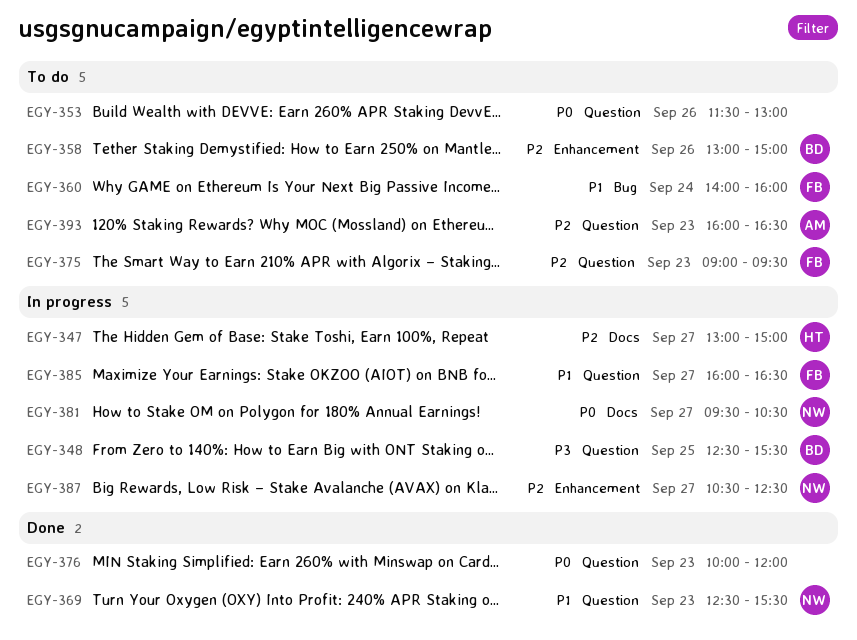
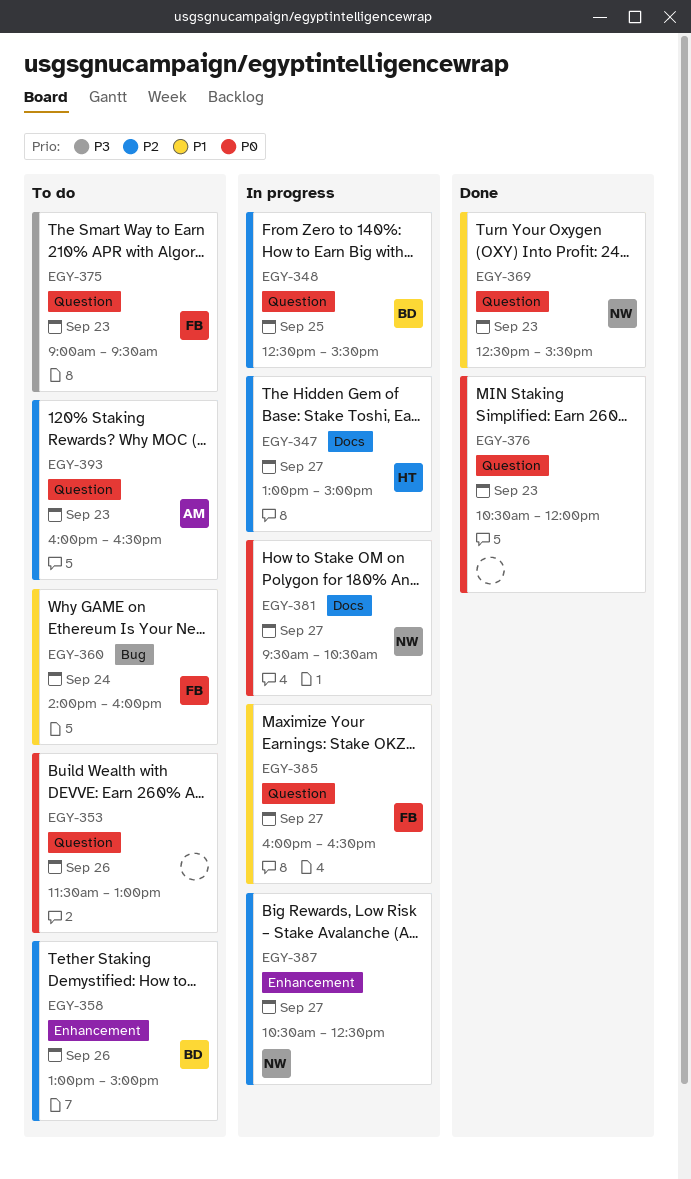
EGY-348, priority: P3 -> P2
EGY-375, priority: P2 -> P3
EGY-376, begins: 10:00 -> 10:30

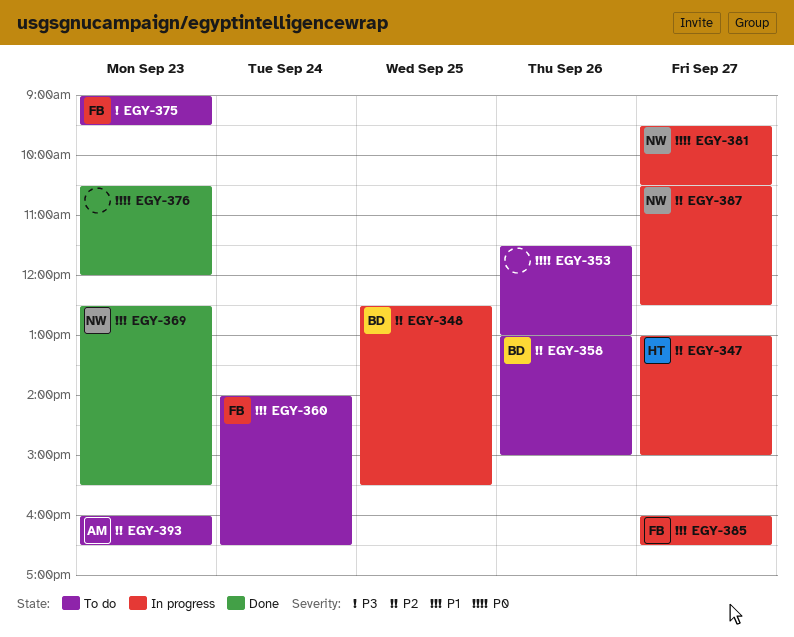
EGY-360, ends: 16:00 -> 16:30

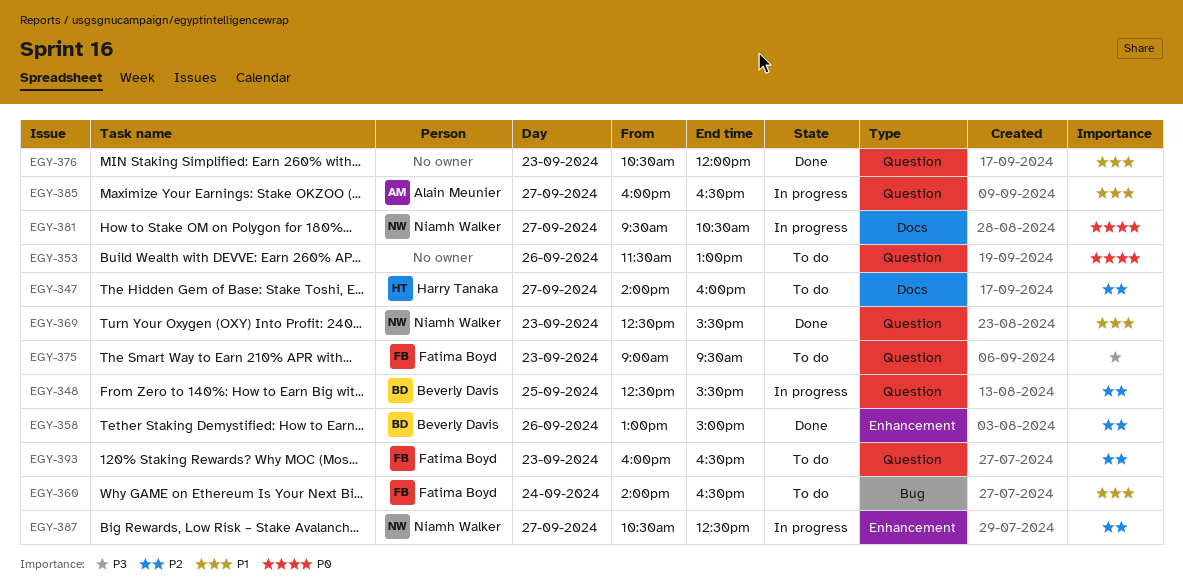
EGY-347, status: In progress -> To do
EGY-347, begins: 13:00 -> 14:00
EGY-347, ends: 15:00 -> 16:00
EGY-358, status: To do -> Done
EGY-376, priority: P0 -> P1
EGY-385, owner: Fatima Boyd -> Alain Meunier
EGY-393, owner: Alain Meunier -> Fatima Boyd

